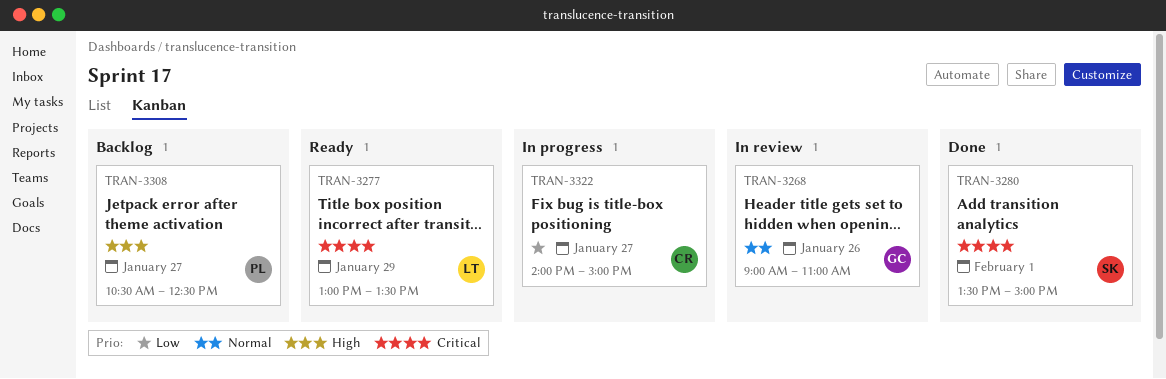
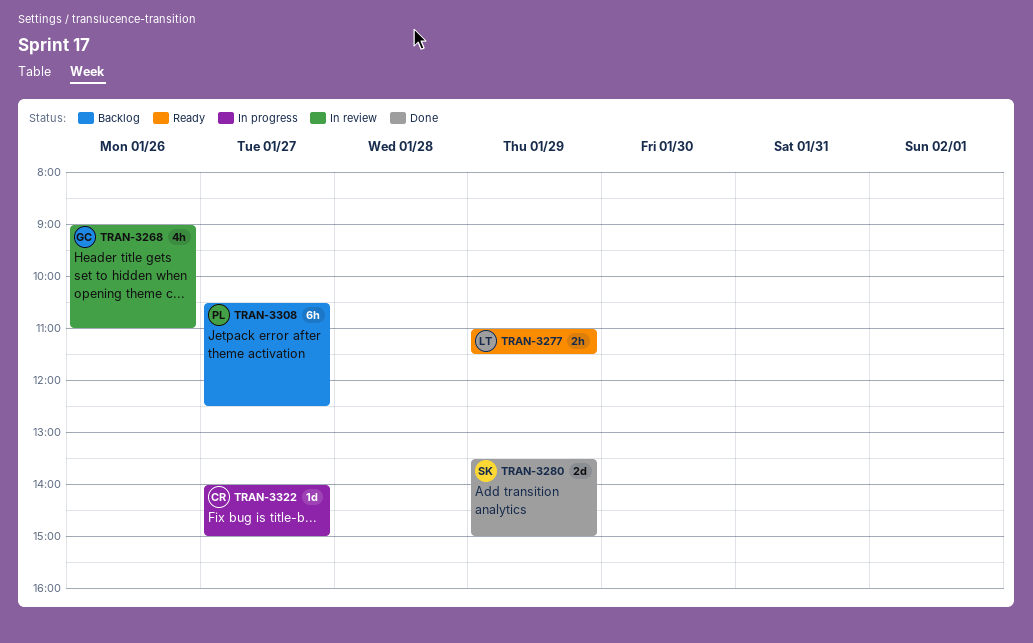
TRAN-3277, begins: 13:00 -> 11:00
TRAN-3277, ends: 13:30 -> 11:30
TRAN-3280, day: Feb 1 -> Jan 29

